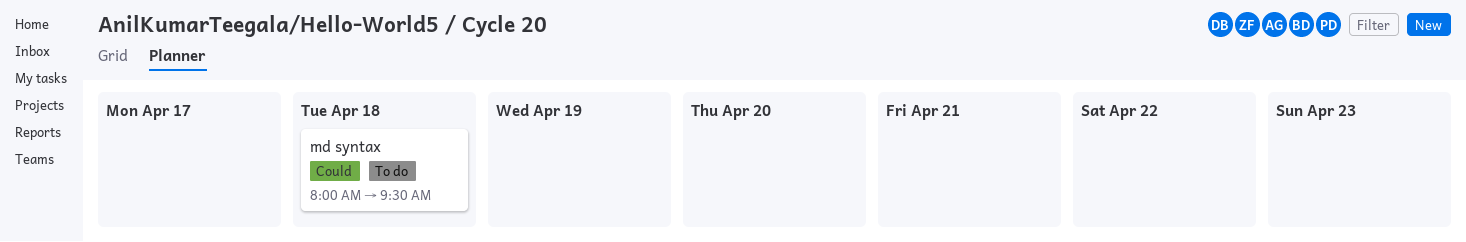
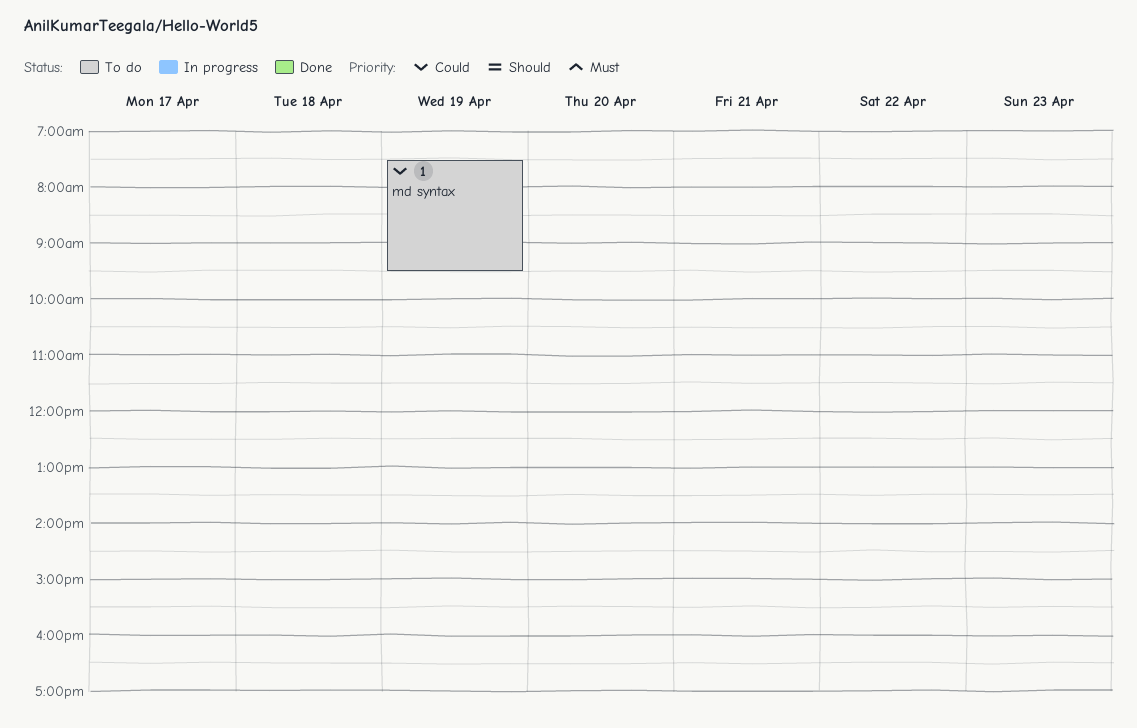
md syntax, day: Apr 18 -> Apr 19
md syntax, begins: 08:00 -> 07:30

